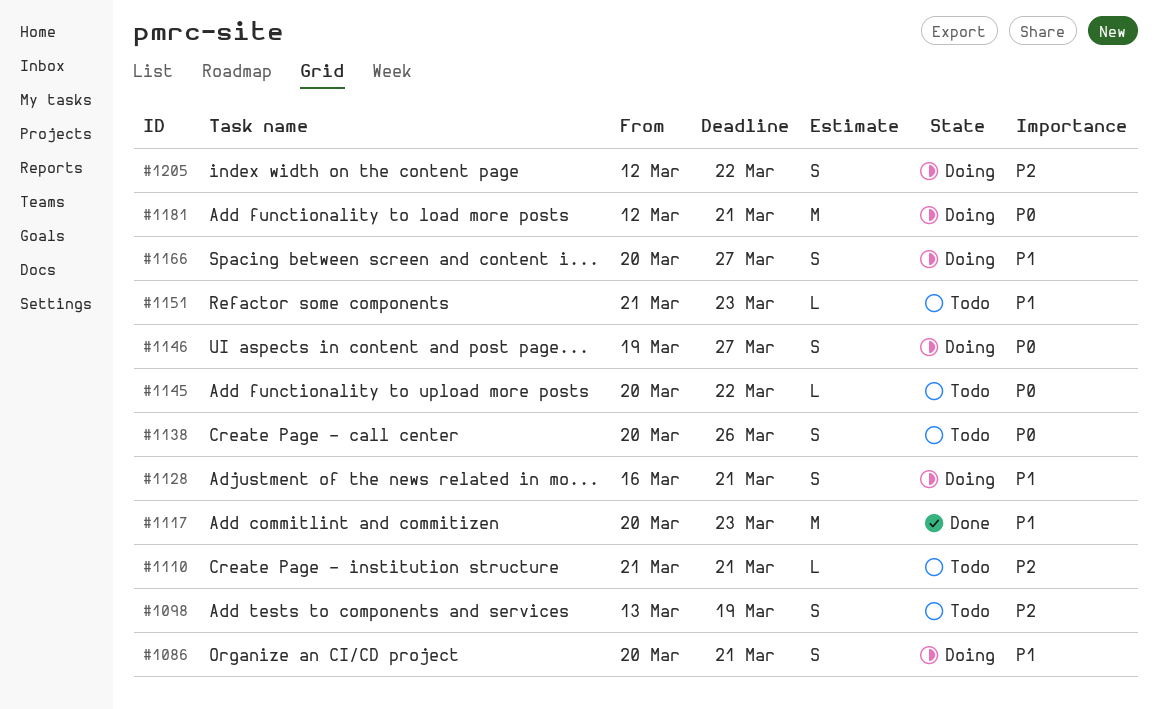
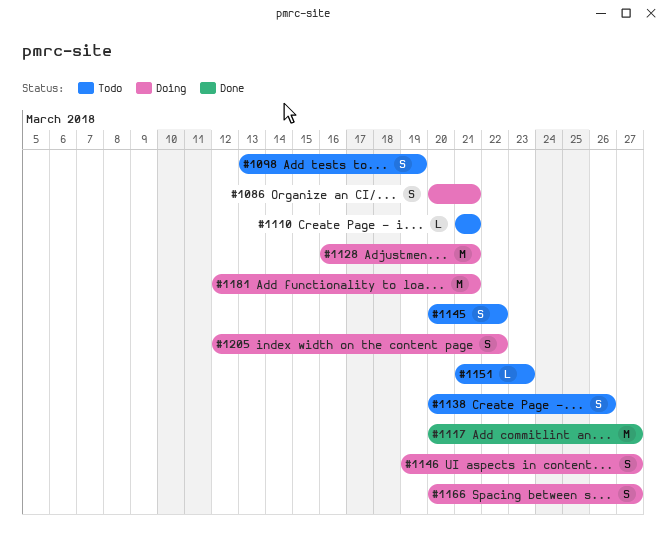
#1117, due: Mar 23 -> Mar 27
#1128, estimate: S -> M
#1145, estimate: L -> S

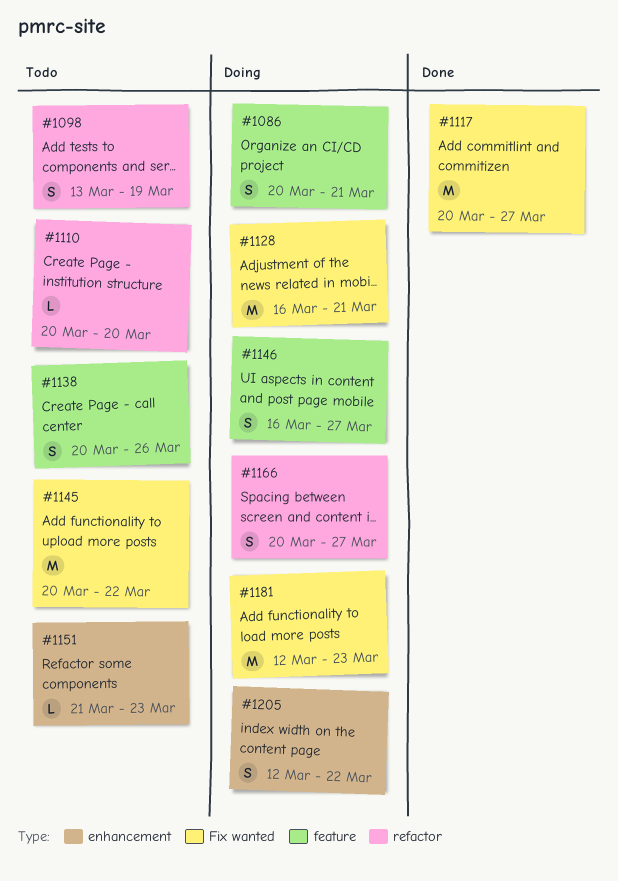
#1110, start: Mar 21 -> Mar 20
#1110, due: Mar 21 -> Mar 20
#1145, estimate: S -> M
#1146, start: Mar 19 -> Mar 16
#1181, due: Mar 21 -> Mar 23

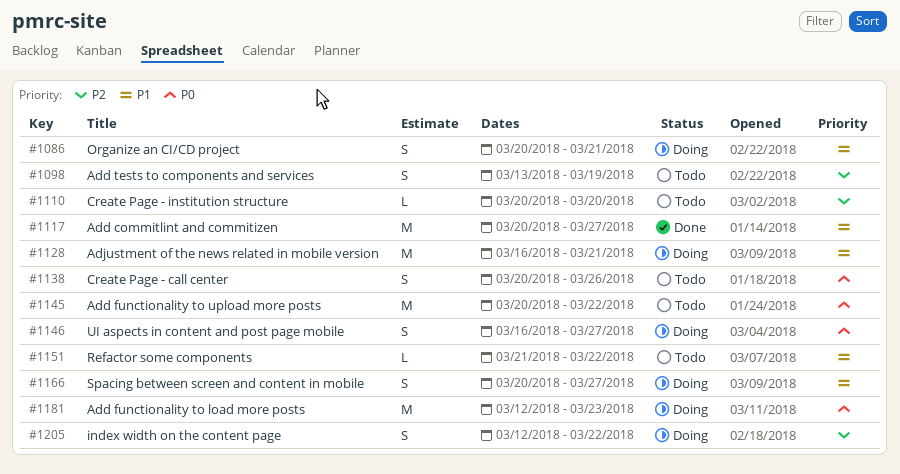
#1151, due: Mar 23 -> Mar 22

